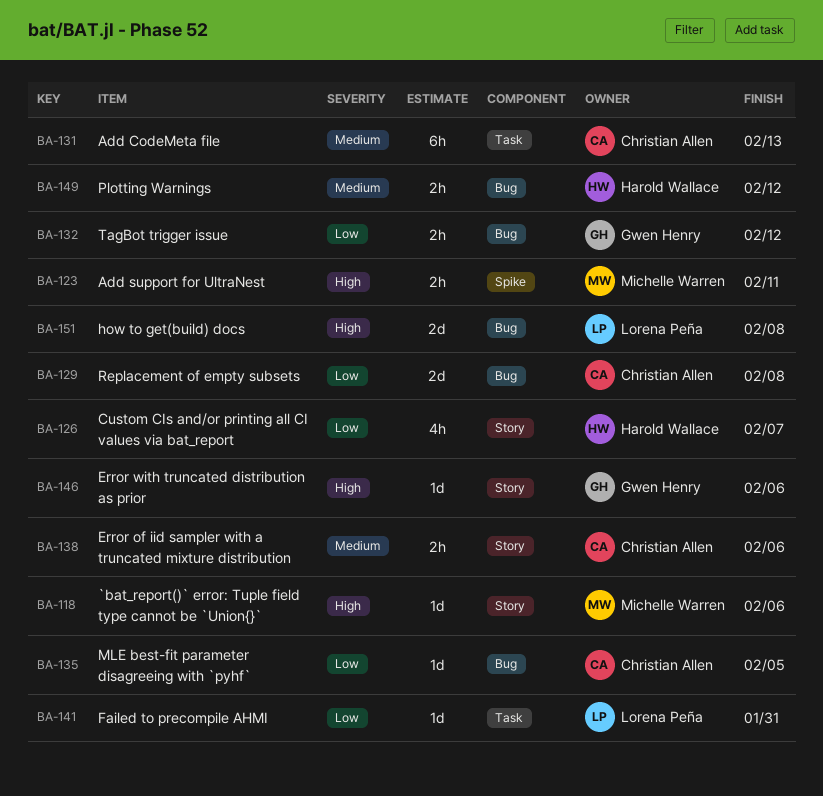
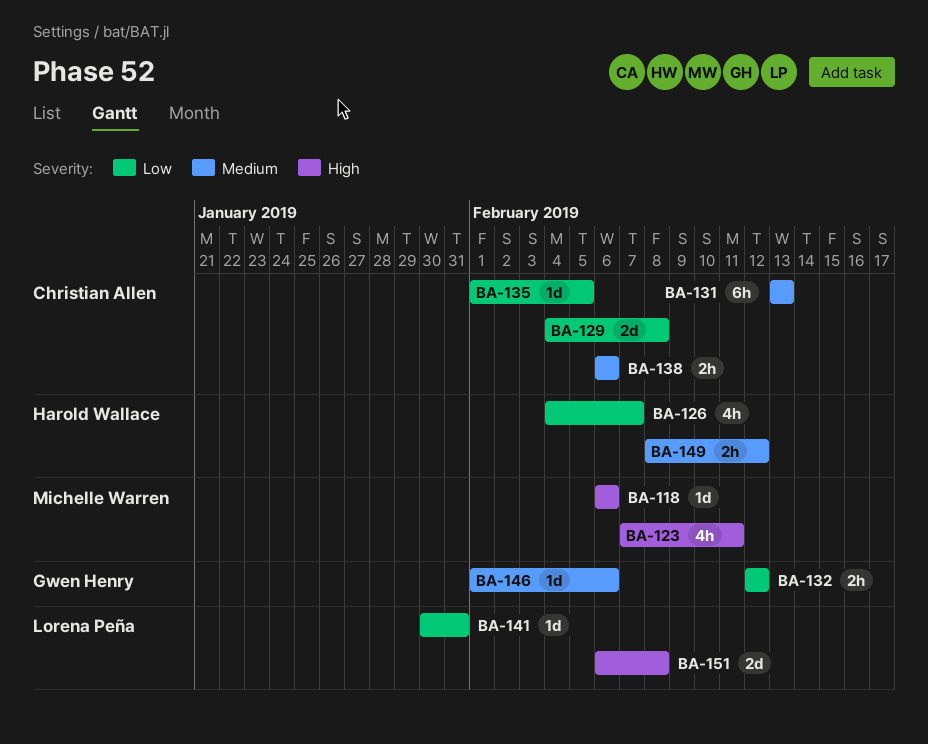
BA-123, estimate: 2h -> 4h
BA-146, priority: High -> Medium

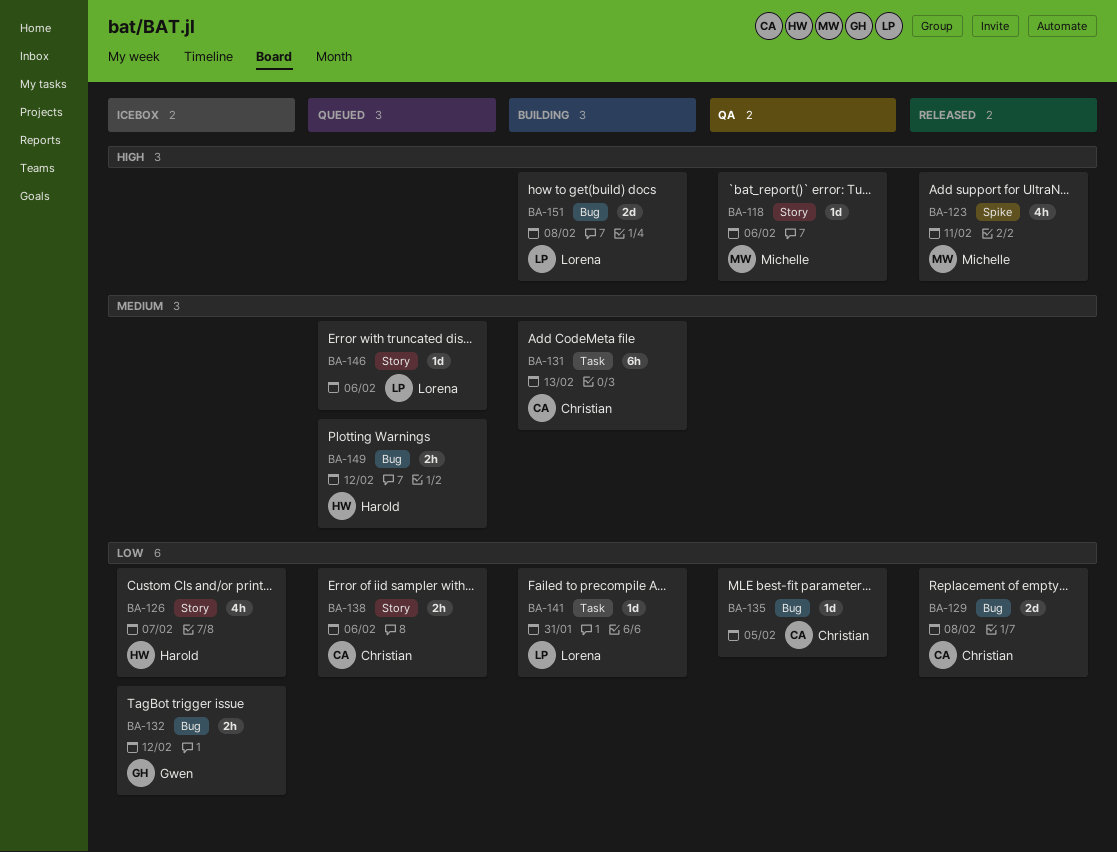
BA-138, priority: Medium -> Low
BA-146, owner: Gwen Henry -> Lorena Peña

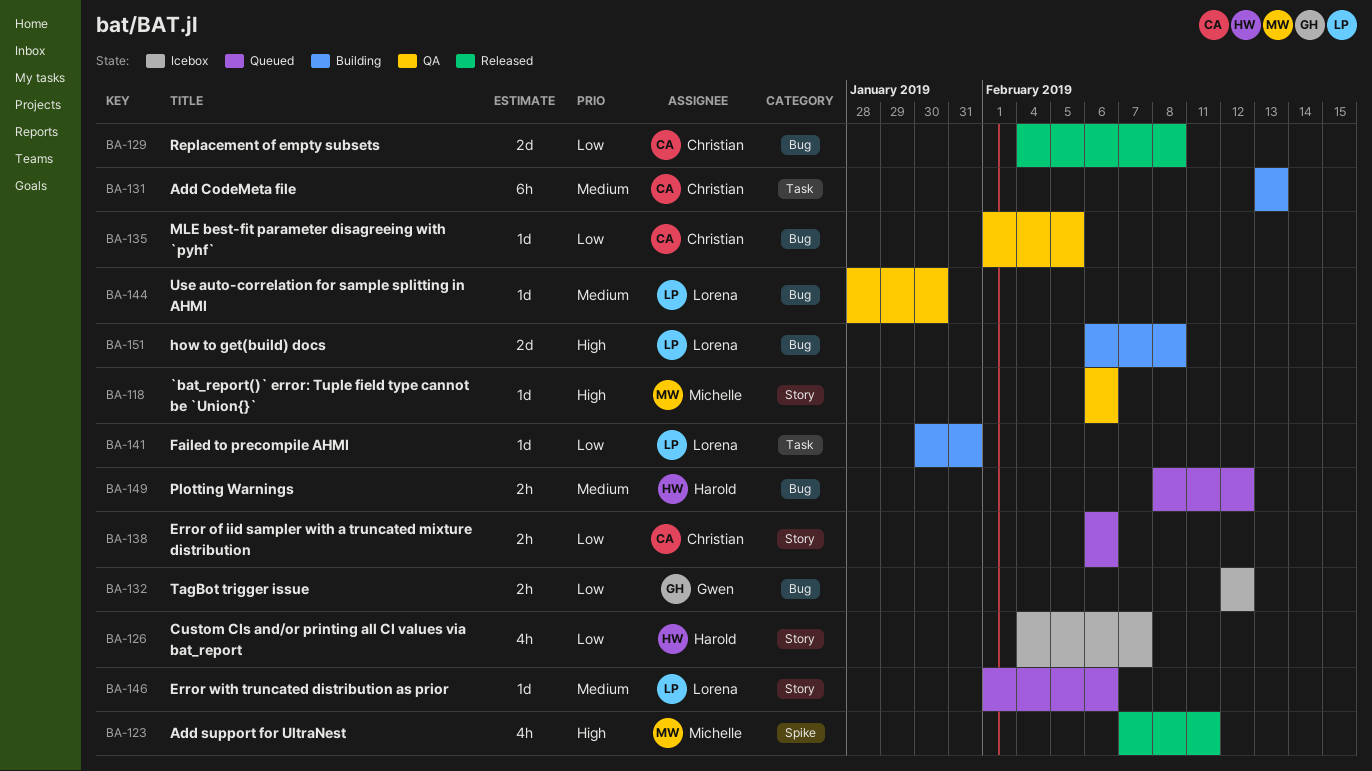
BA-144: none -> present

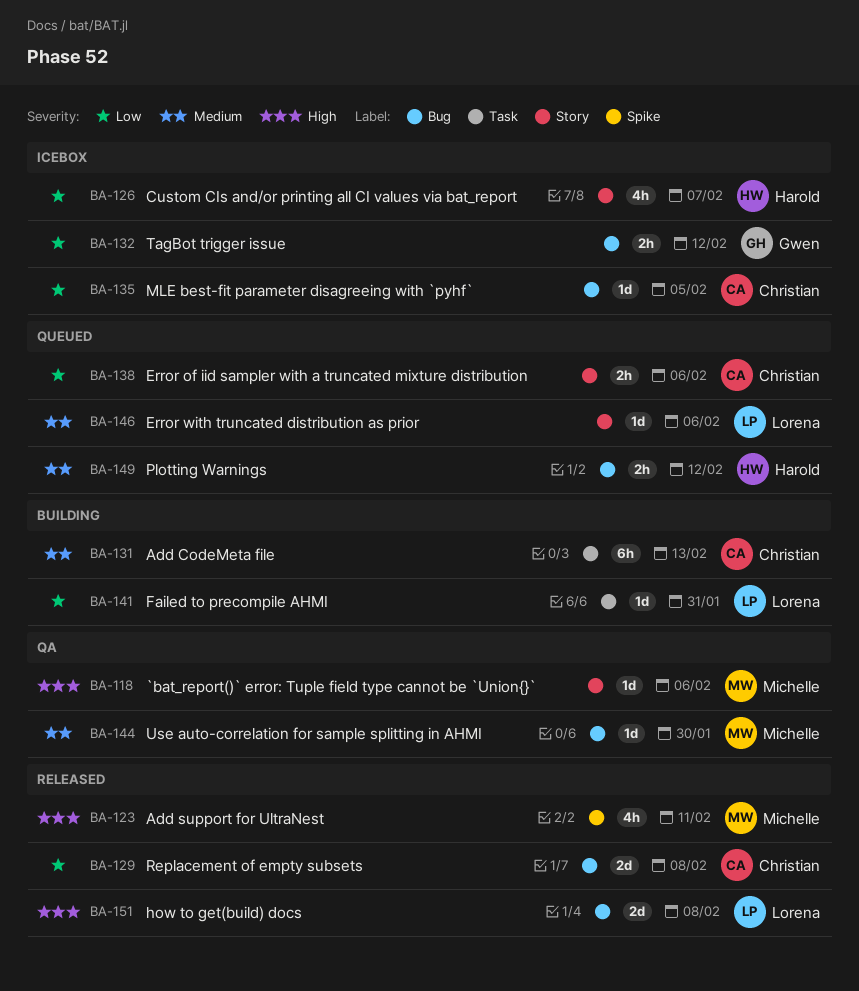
BA-135, status: QA -> Icebox
BA-144, owner: Lorena -> Michelle
BA-151, status: Building -> Released

